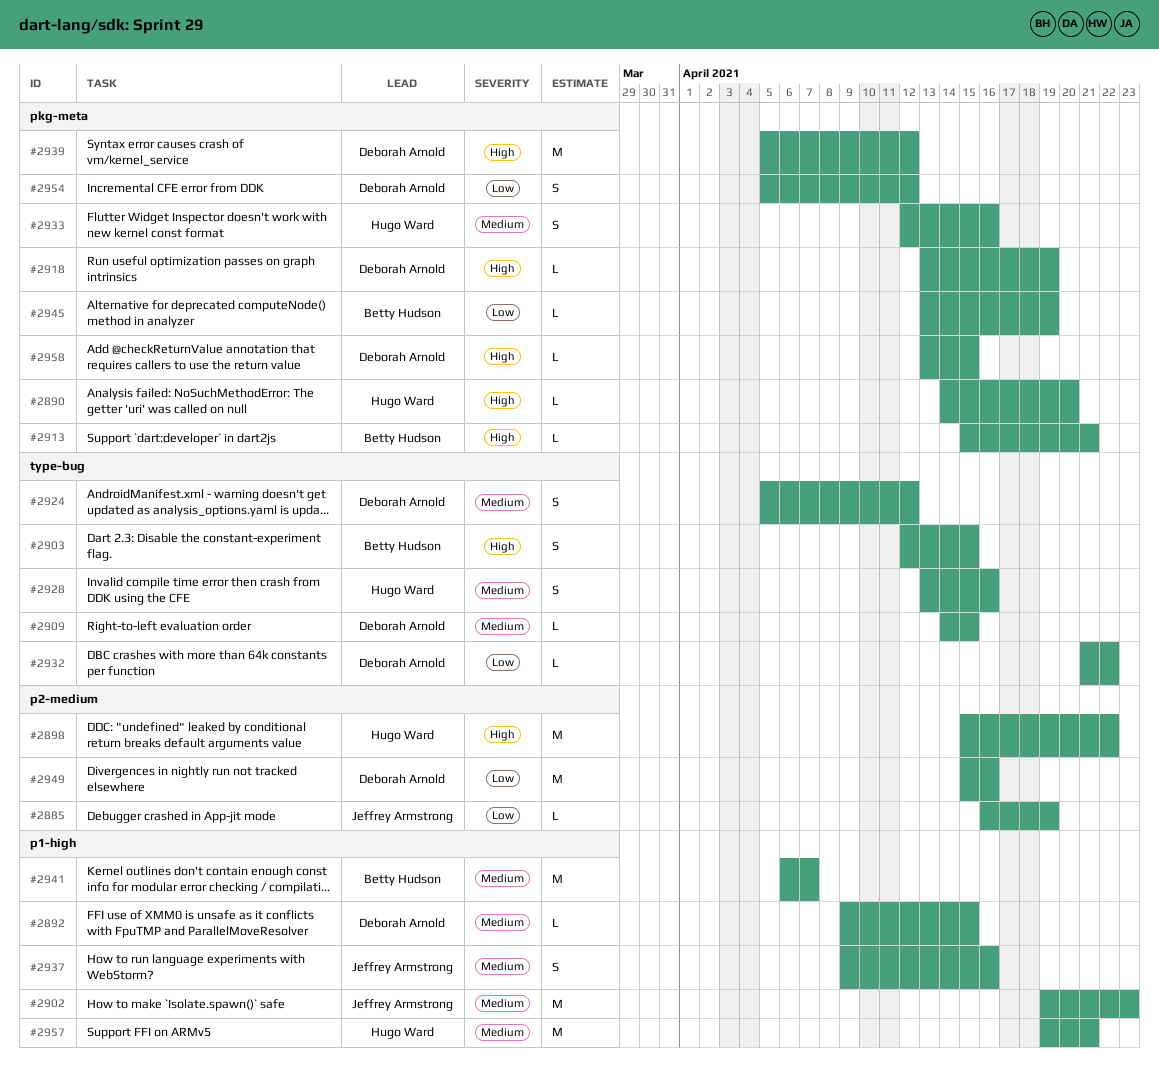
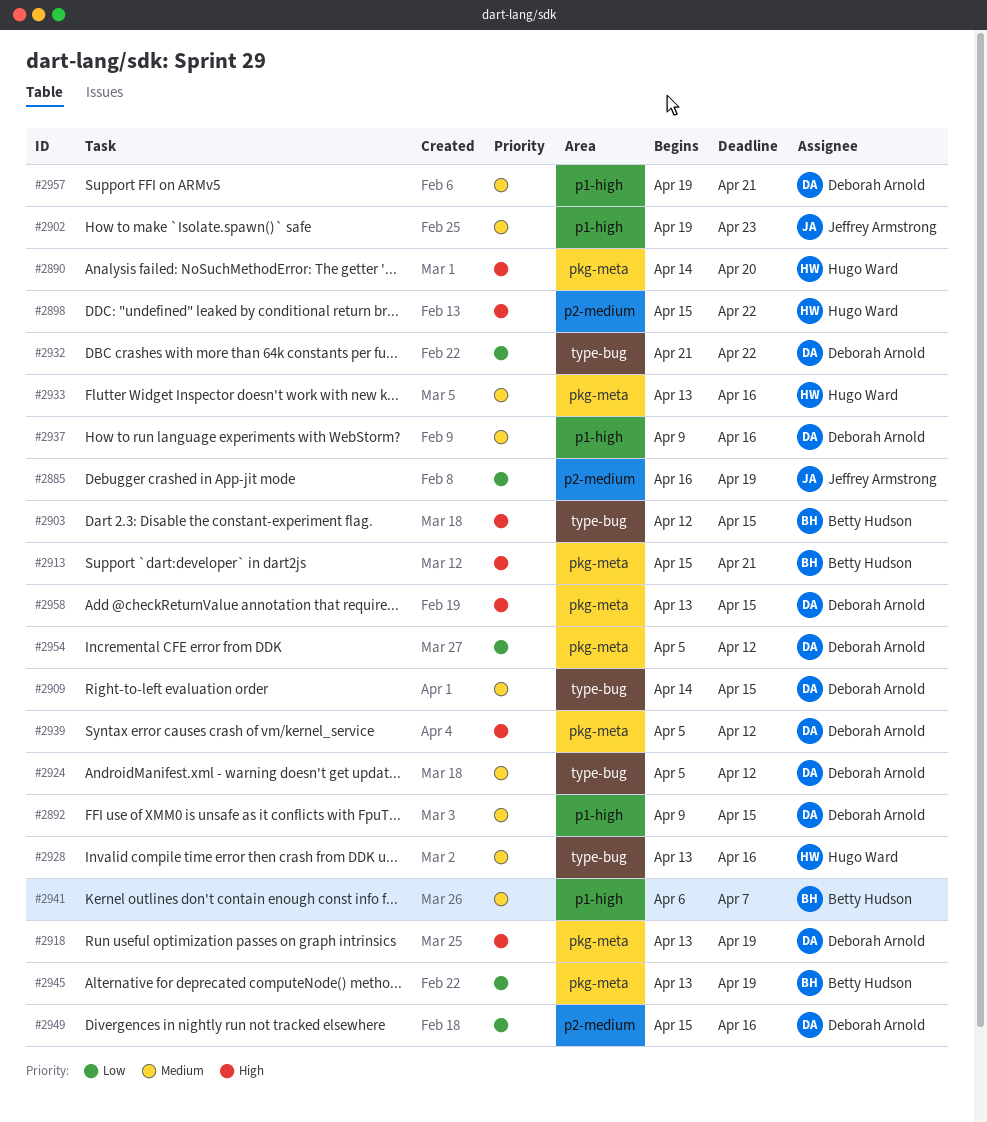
#2933, start: Apr 12 -> Apr 13
#2937, owner: Jeffrey Armstrong -> Deborah Arnold
#2957, owner: Hugo Ward -> Deborah Arnold

